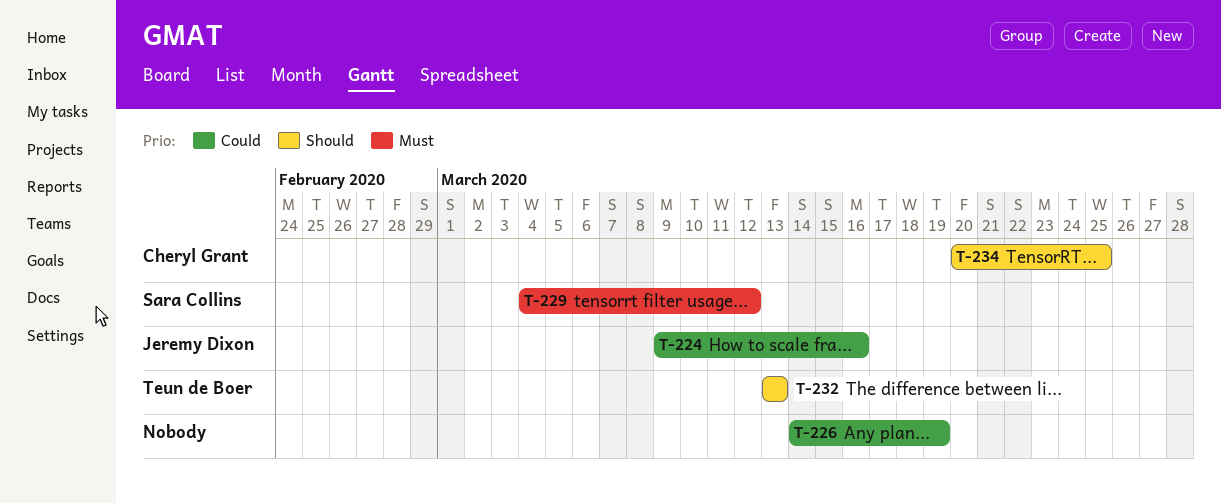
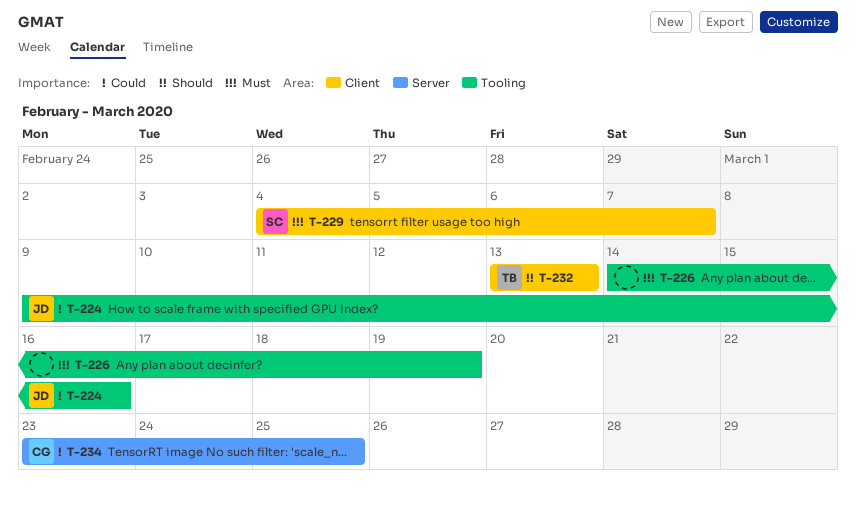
T-226, priority: Could -> Must
T-229, due: Mar 12 -> Mar 7
T-234, priority: Should -> Could
T-234, start: Mar 20 -> Mar 23

